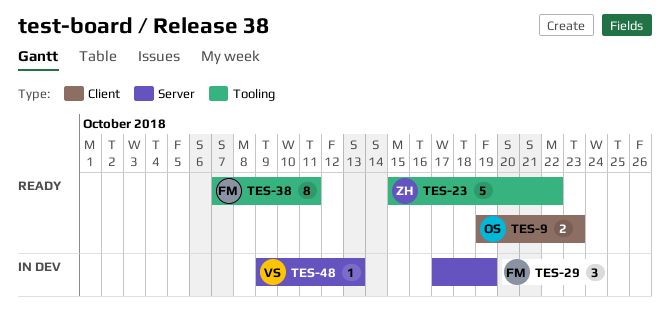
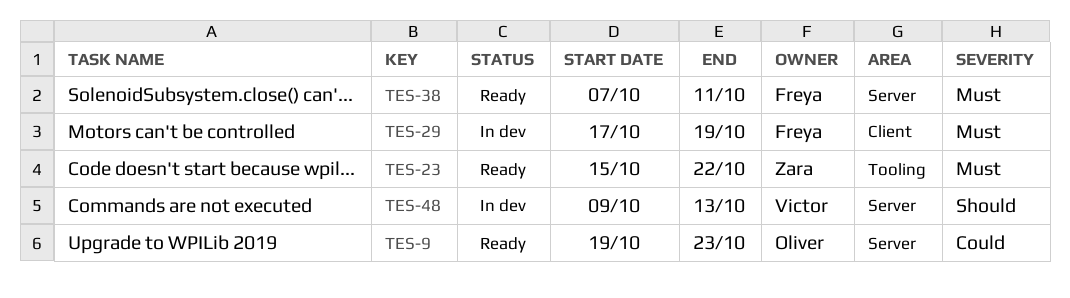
TES-9, label: Client -> Server
TES-29, label: Server -> Client
TES-38, label: Tooling -> Server

